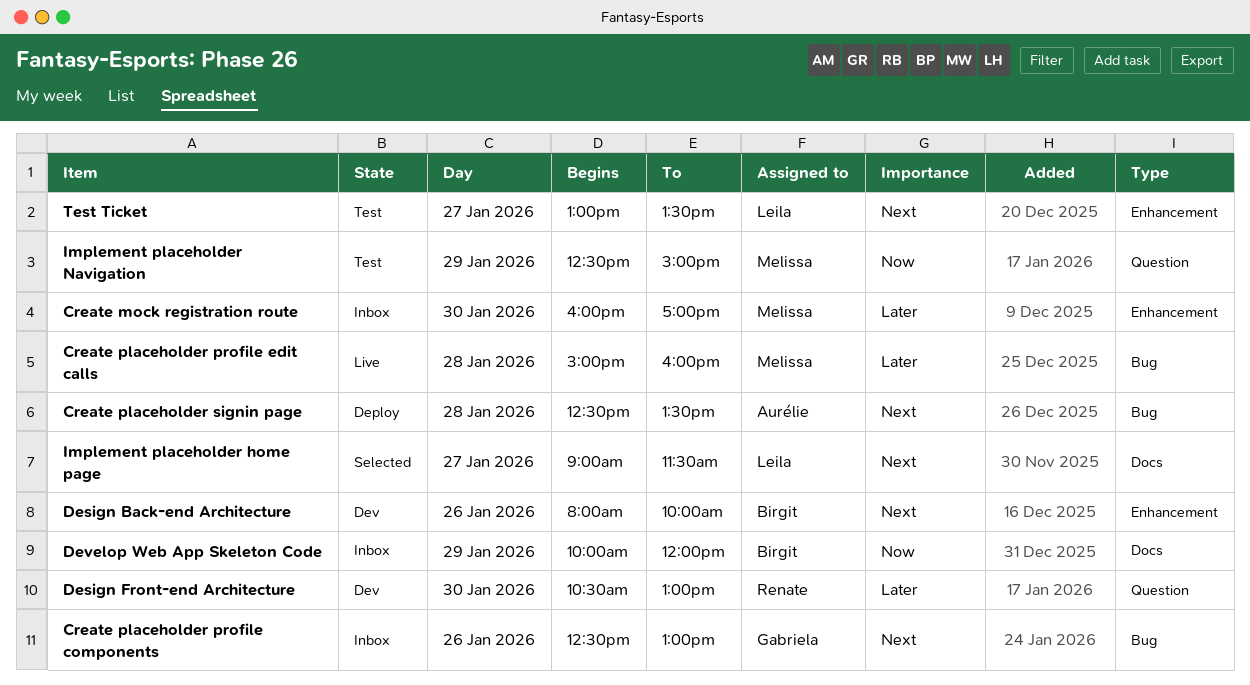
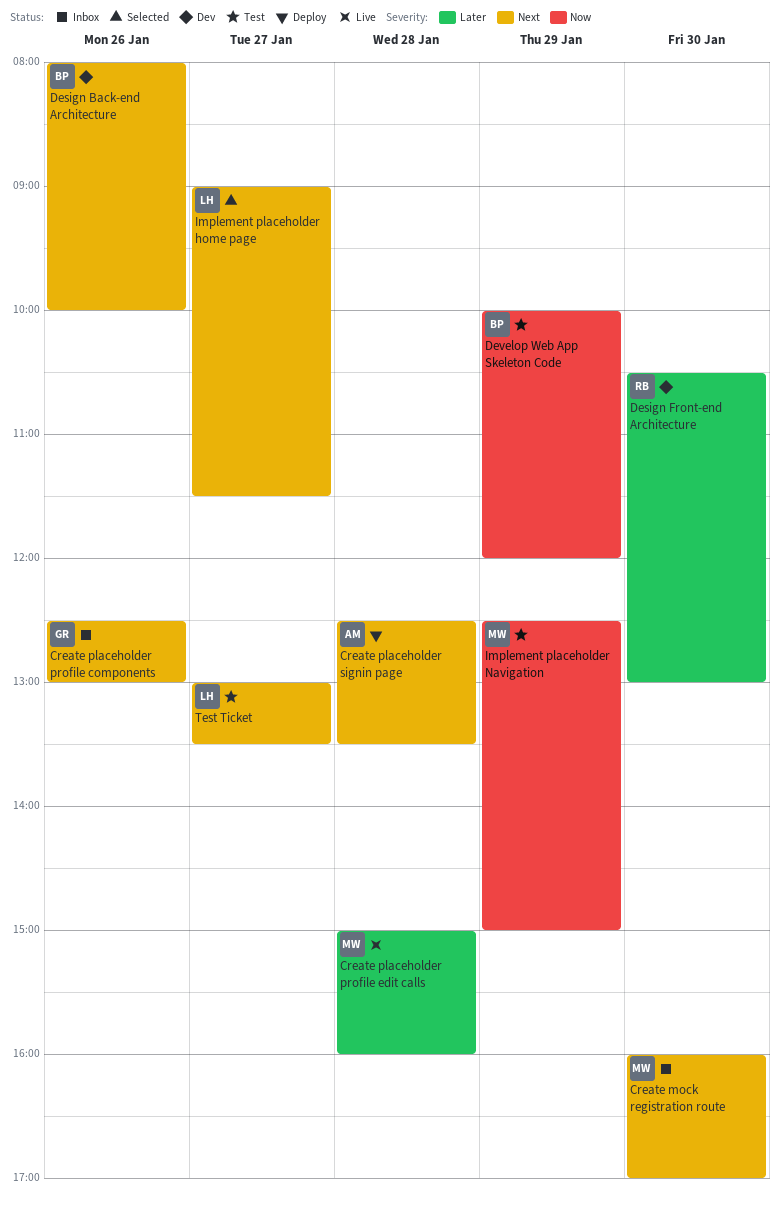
Create mock registration route, priority: Later -> Next
Develop Web App Skeleton Code, status: Inbox -> Test

